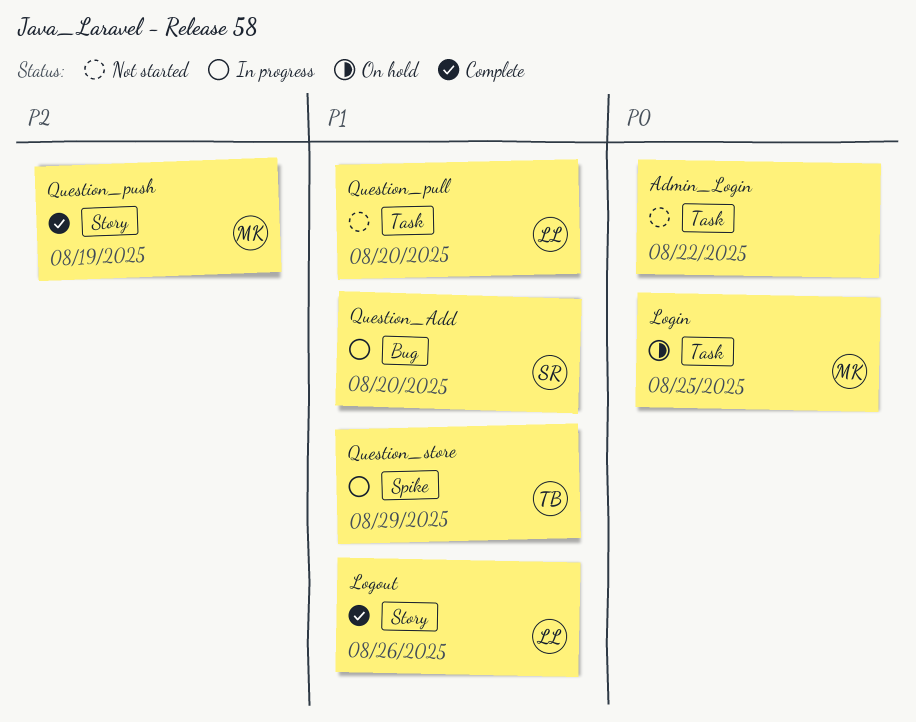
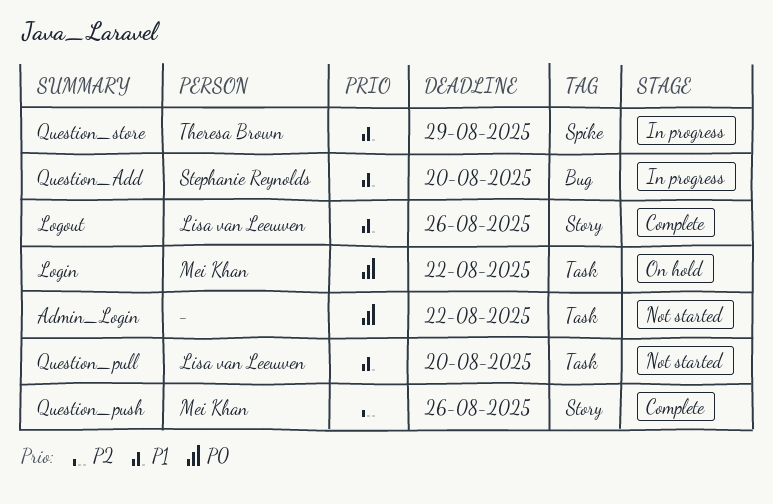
Login, due: Aug 25 -> Aug 22
Question_push, due: Aug 19 -> Aug 26

